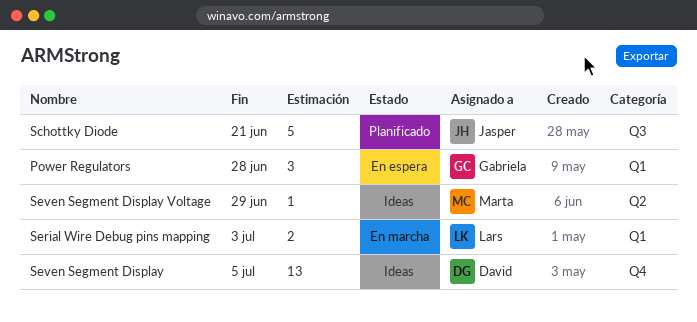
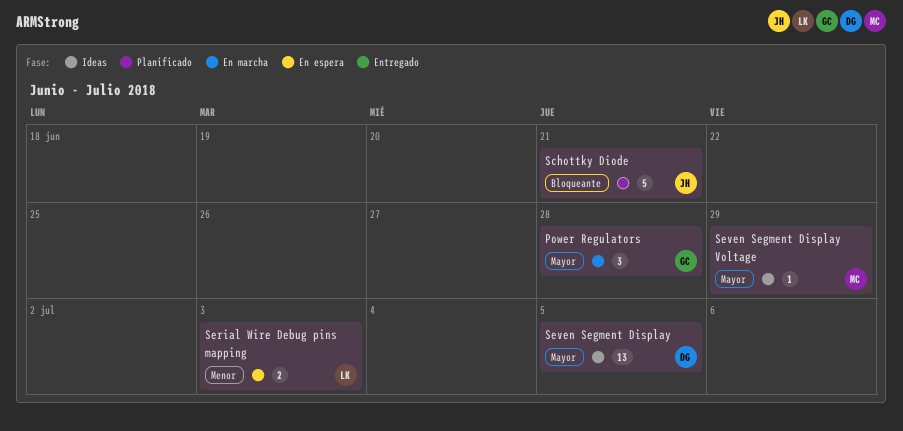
Power Regulators, status: En espera -> En marcha
Serial Wire Debug pins mapping, status: En marcha -> En espera

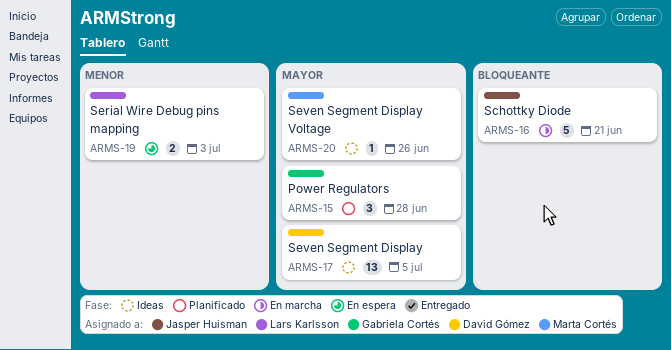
Power Regulators, status: En marcha -> Planificado
Schottky Diode, status: Planificado -> En marcha
Seven Segment Display Voltage, due: Jun 29 -> Jun 26

